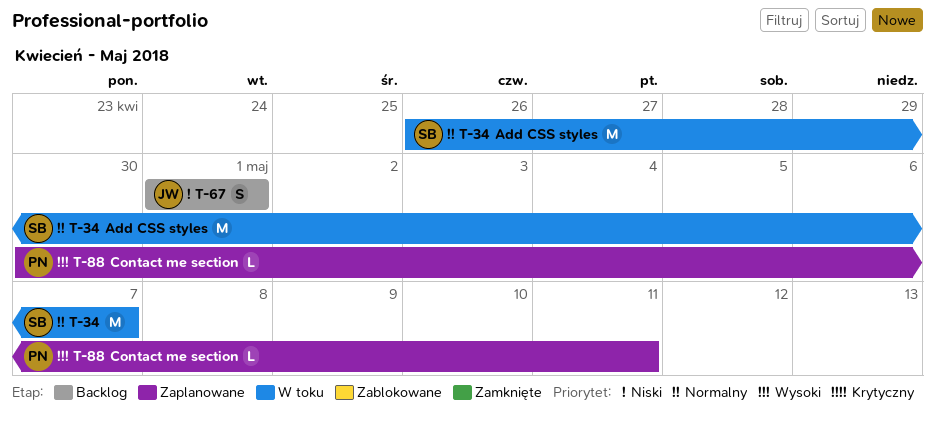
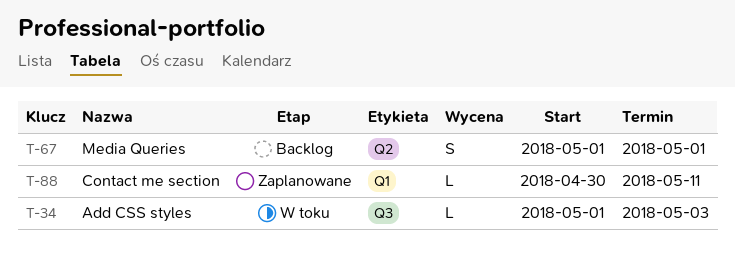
T-34, estimate: M -> L
T-34, start: Apr 26 -> May 1
T-34, due: May 7 -> May 3

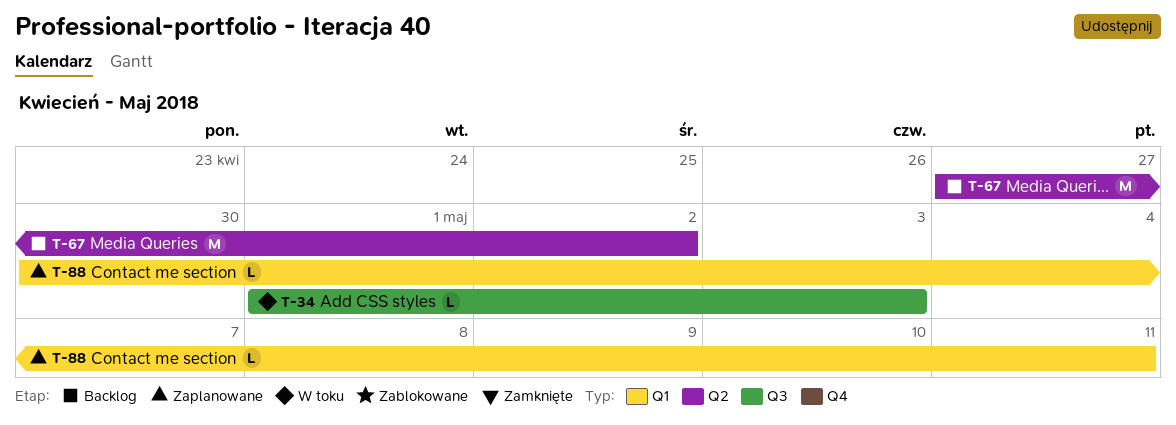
T-67, estimate: S -> M
T-67, start: May 1 -> Apr 27
T-67, due: May 1 -> May 2

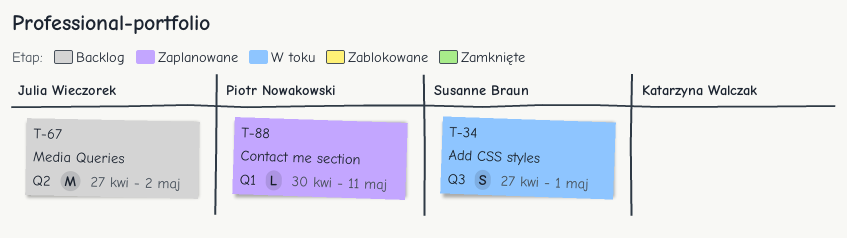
T-34, estimate: L -> S
T-34, start: May 1 -> Apr 27
T-34, due: May 3 -> May 1

